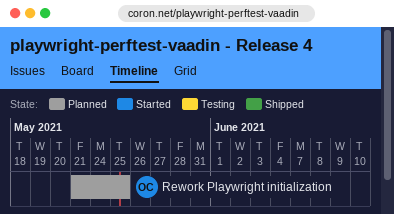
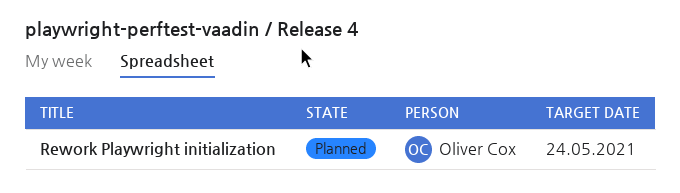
Rework Playwright initialization, due: May 25 -> May 24

